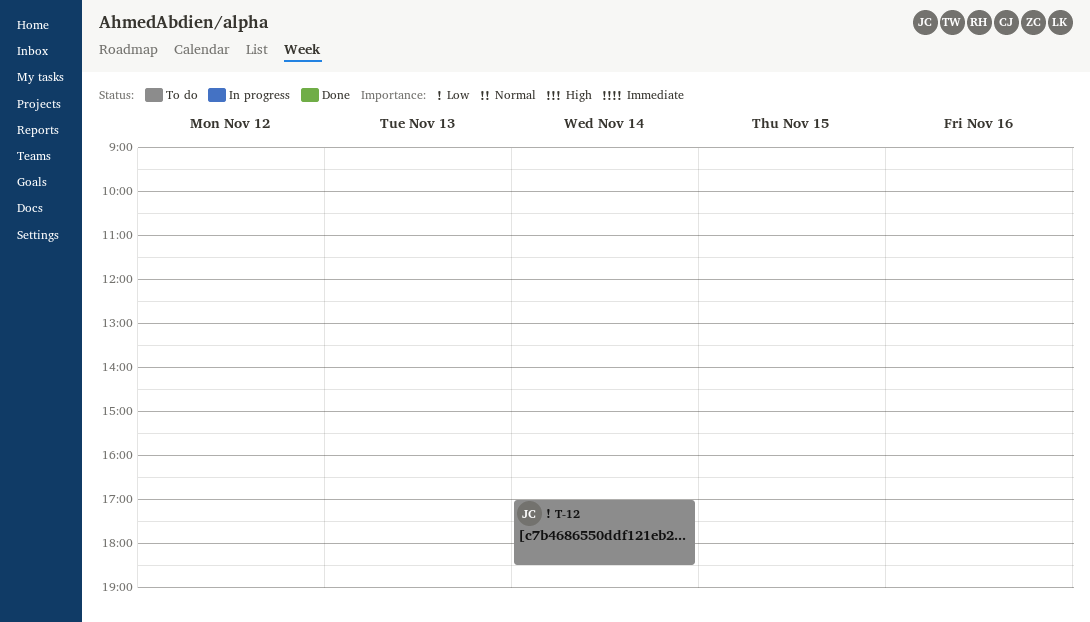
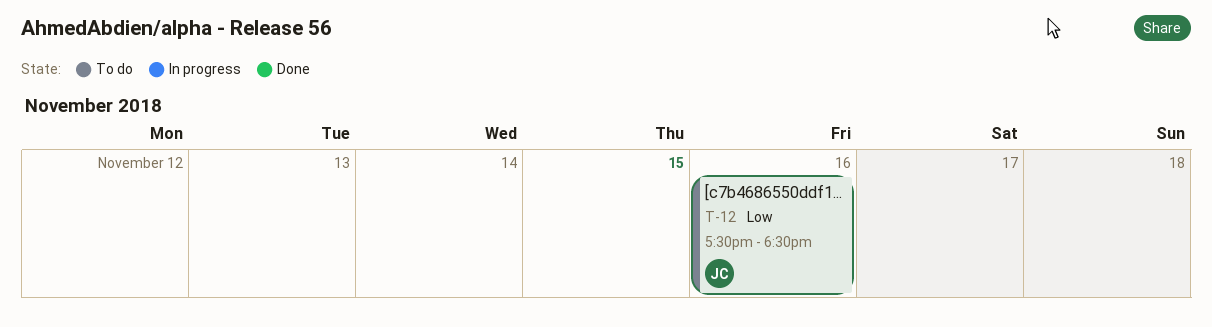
T-12, day: Nov 14 -> Nov 16
T-12, begins: 17:00 -> 17:30

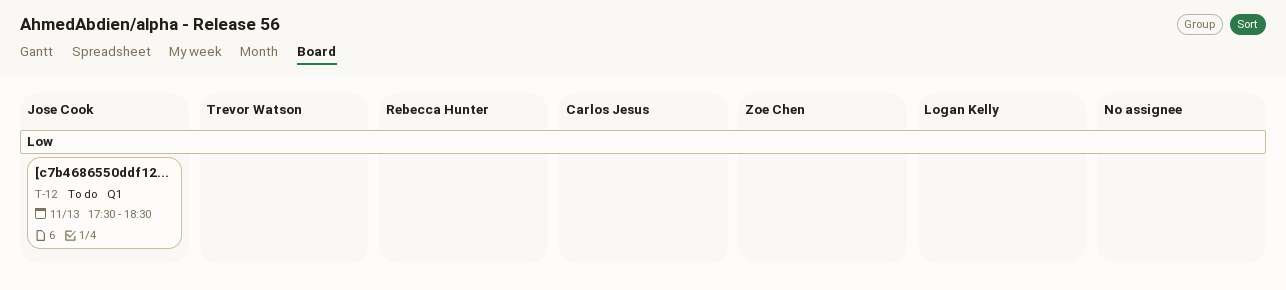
T-12, day: Nov 16 -> Nov 13

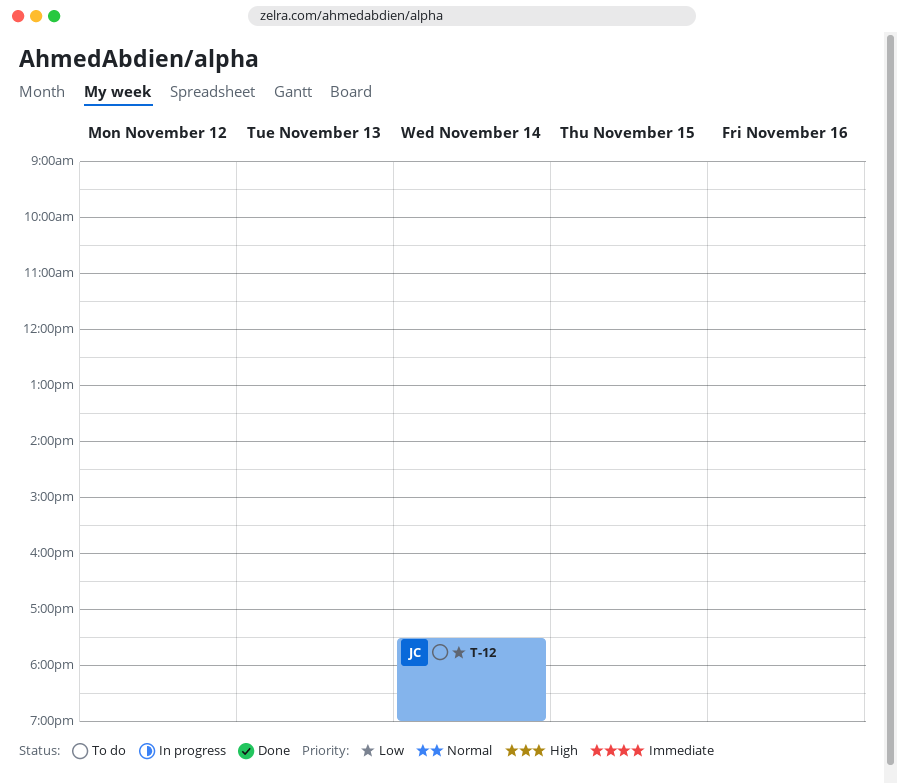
T-12, day: Nov 13 -> Nov 14
T-12, ends: 18:30 -> 19:00

